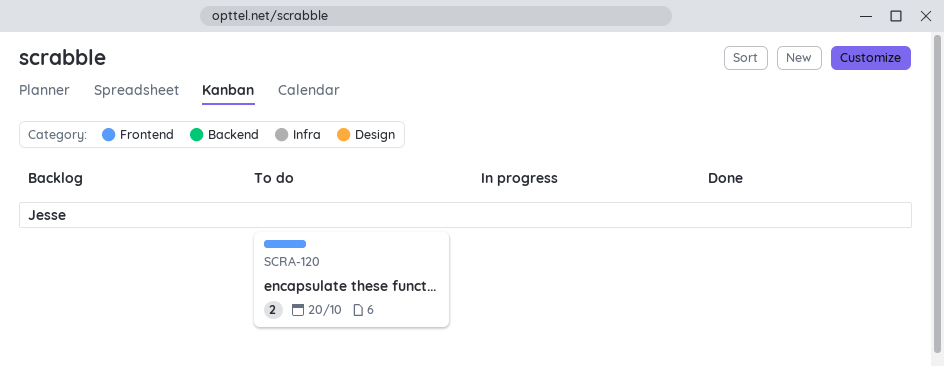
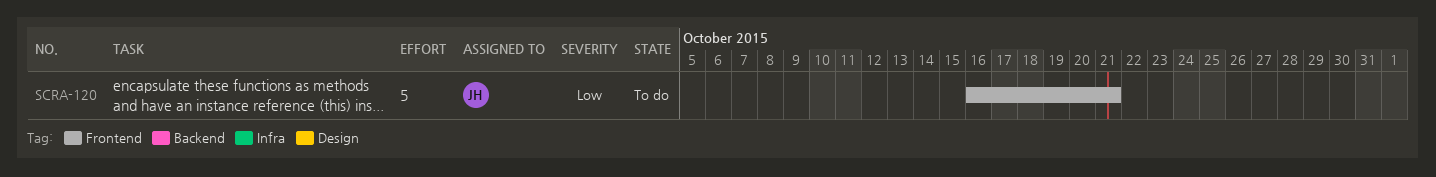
SCRA-120, estimate: 2 -> 5
SCRA-120, due: Oct 20 -> Oct 21

